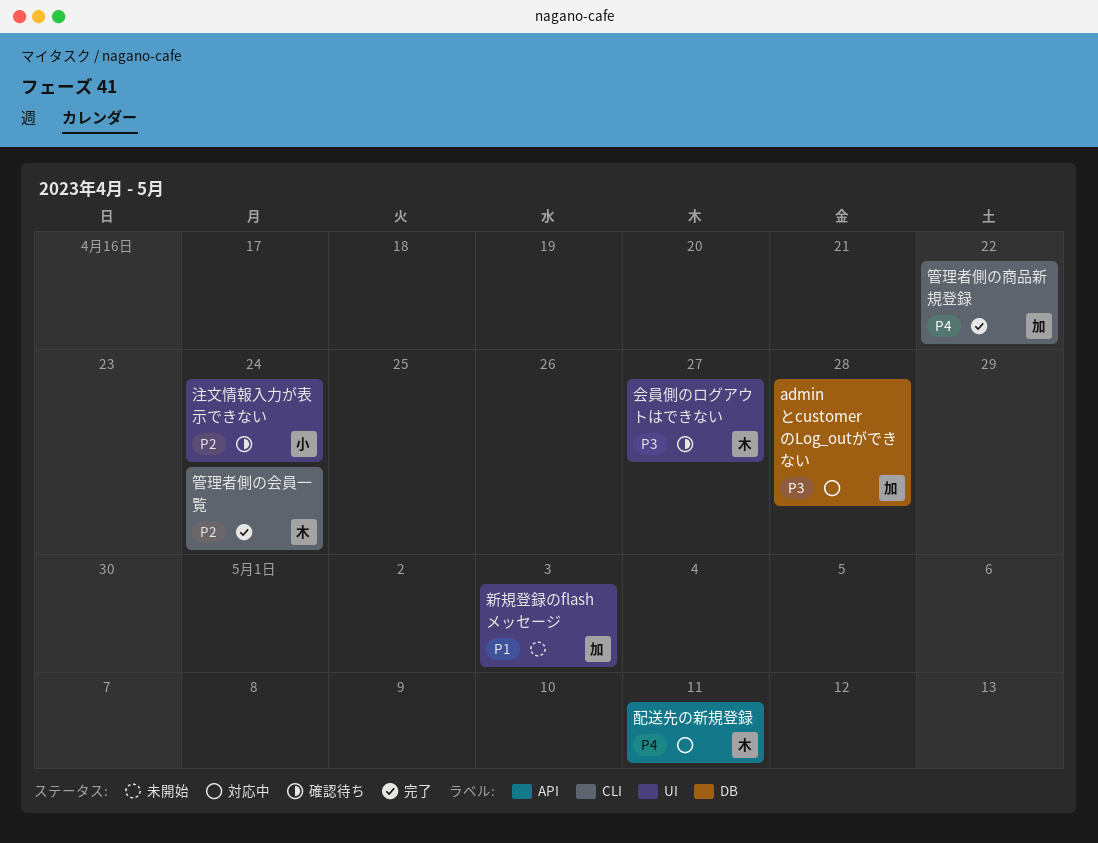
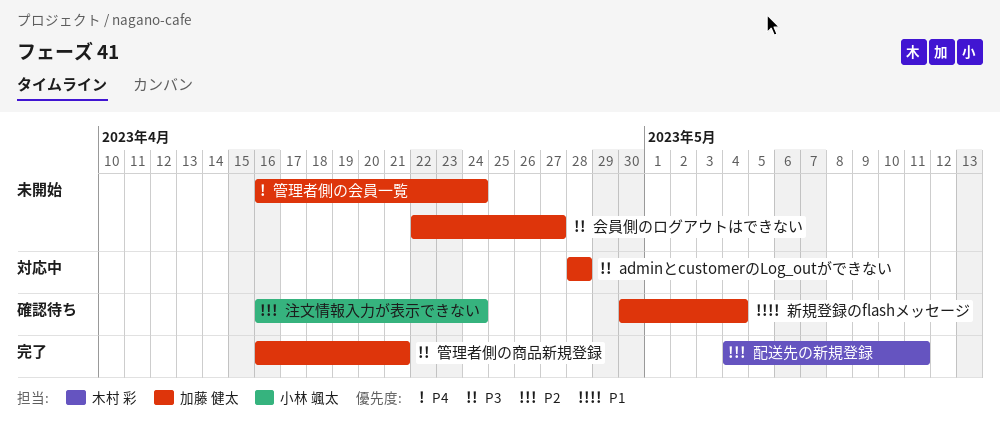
会員側のログアウトはできない, status: 確認待ち -> 未開始
会員側のログアウトはできない, owner: 木村 彩 -> 加藤 健太
新規登録のflashメッセージ, status: 未開始 -> 確認待ち
新規登録のflashメッセージ, due: May 3 -> May 4
管理者側の会員一覧, status: 完了 -> 未開始
管理者側の会員一覧, owner: 木村 彩 -> 加藤 健太
管理者側の会員一覧, priority: P2 -> P4
管理者側の商品新規登録, priority: P4 -> P3
管理者側の商品新規登録, due: Apr 22 -> Apr 21
配送先の新規登録, status: 対応中 -> 完了
配送先の新規登録, priority: P4 -> P2

